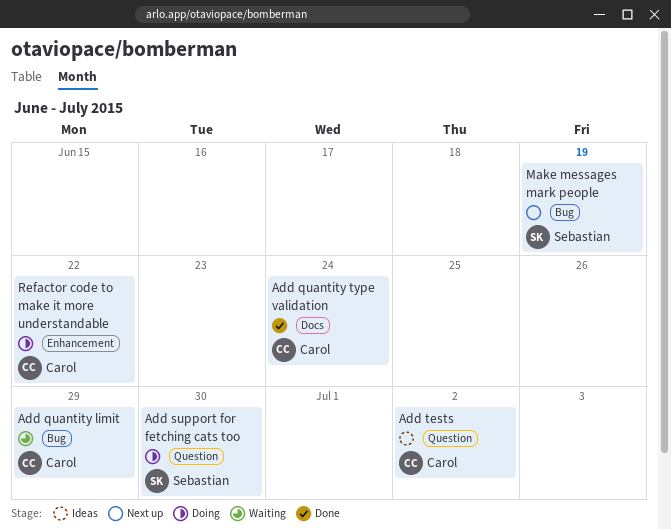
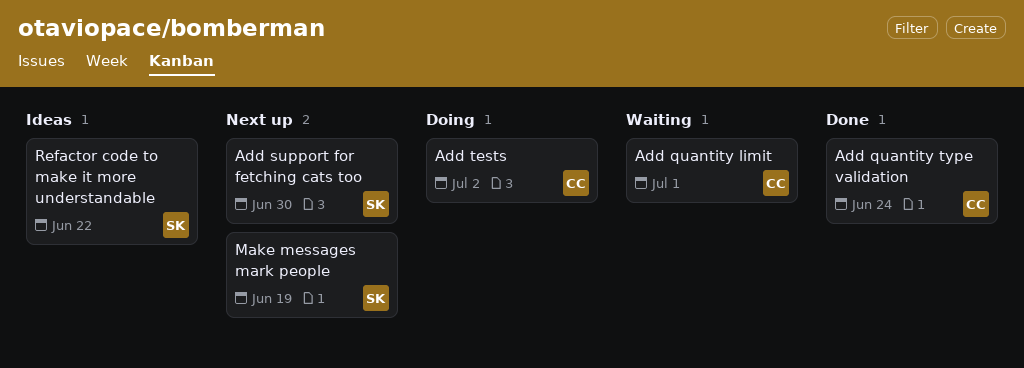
Add quantity limit, due: Jun 29 -> Jul 1
Add support for fetching cats too, status: Doing -> Next up
Add tests, status: Ideas -> Doing
Refactor code to make it more understandable, status: Doing -> Ideas
Refactor code to make it more understandable, owner: Carol -> Sebastian

